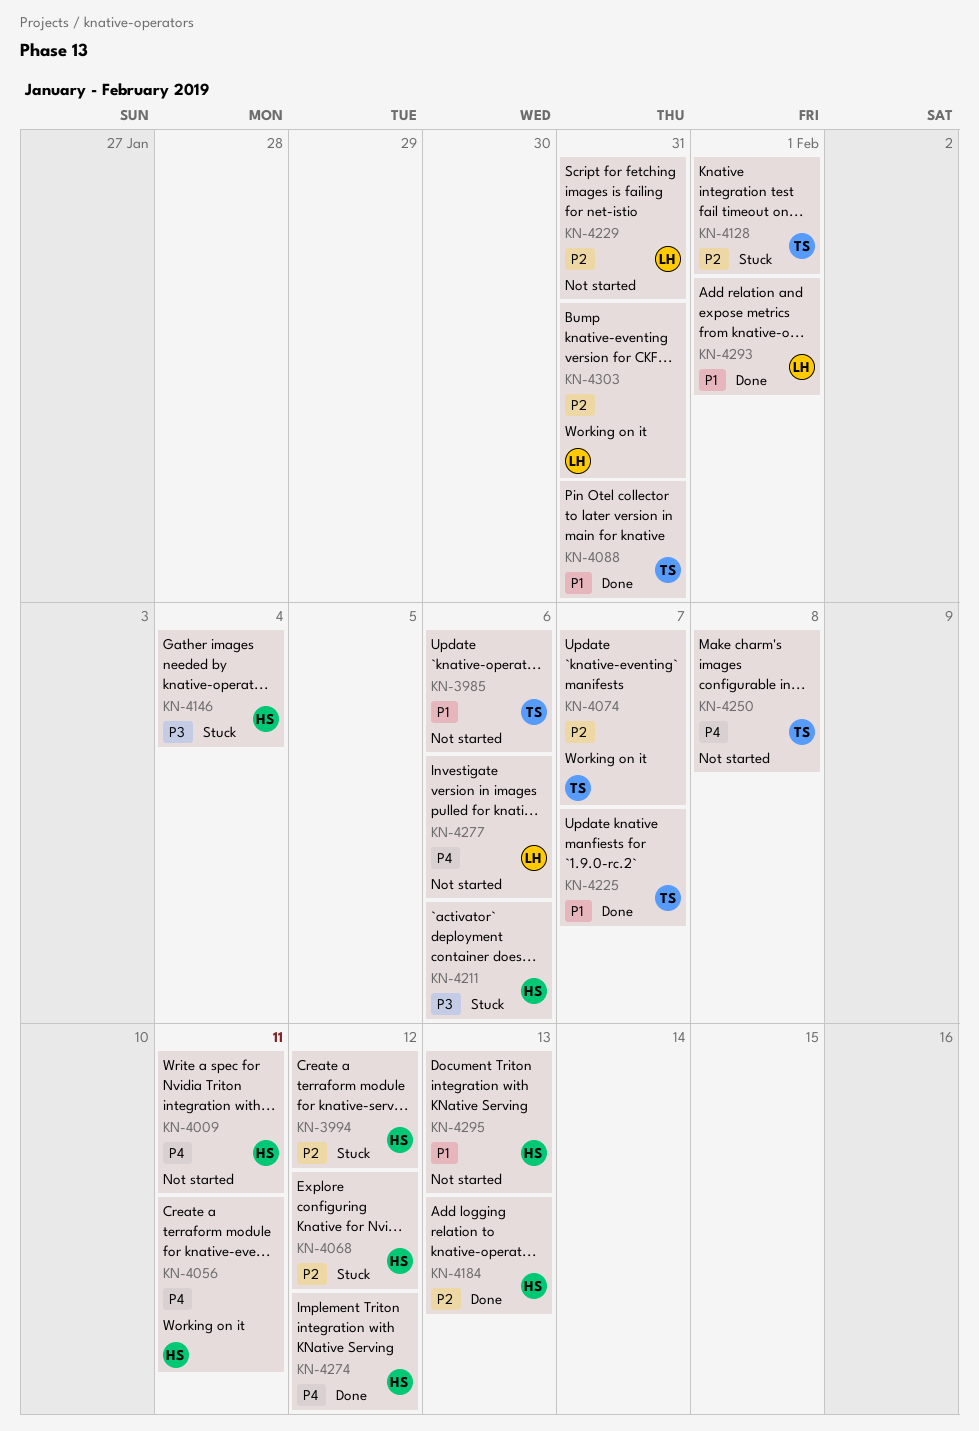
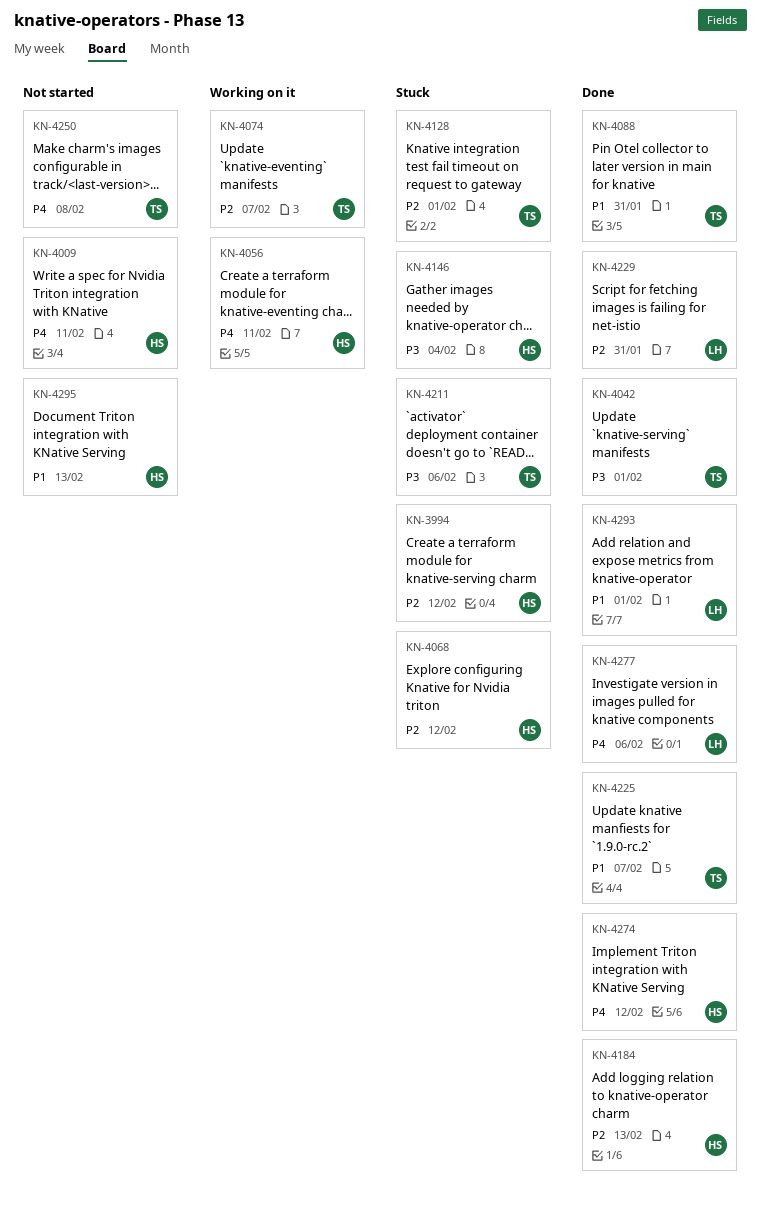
KN-3985: present -> none
KN-4042: none -> present
KN-4211, owner: HS -> TS
KN-4229, status: Not started -> Done
KN-4277, status: Not started -> Done
KN-4303: present -> none

